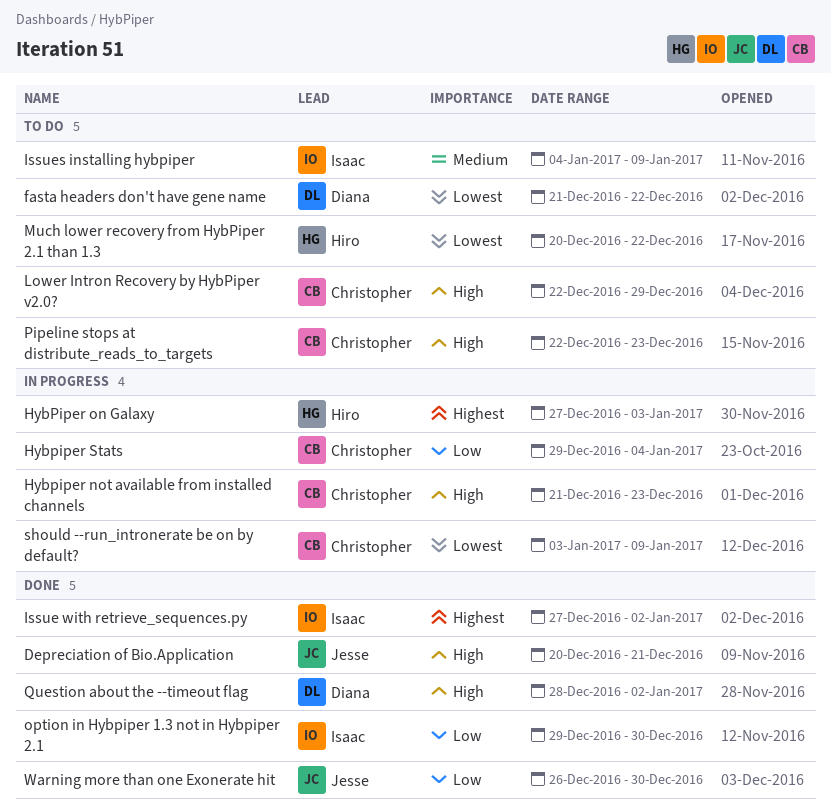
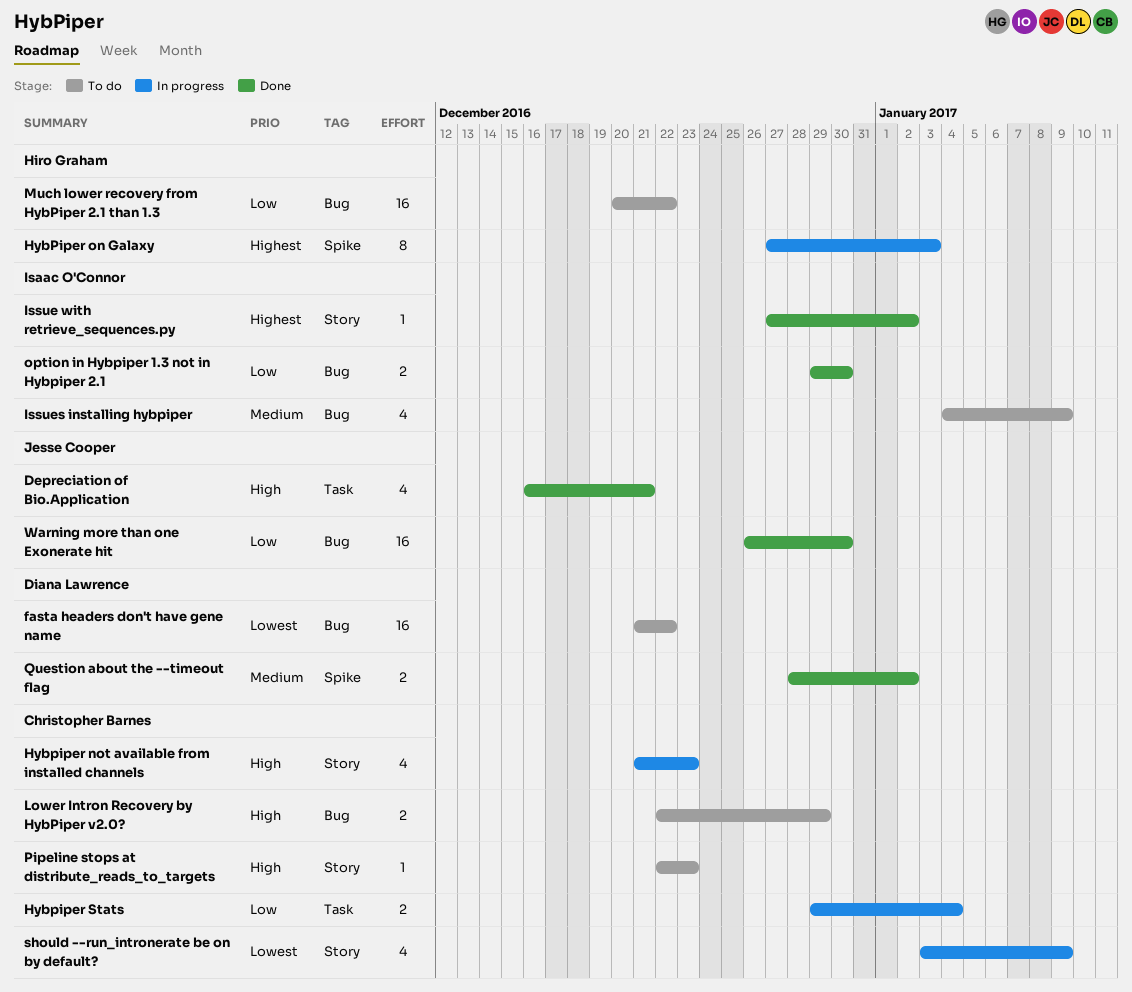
Depreciation of Bio.Application, start: Dec 20 -> Dec 16
Much lower recovery from HybPiper 2.1 than 1.3, priority: Lowest -> Low
Question about the --timeout flag, priority: High -> Medium

